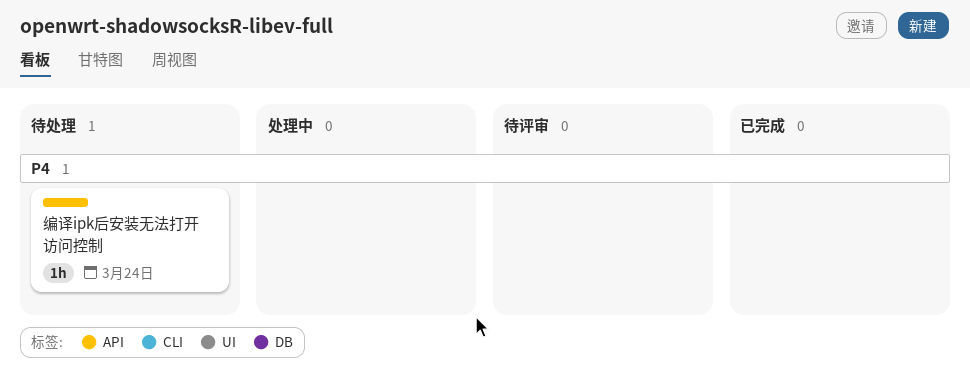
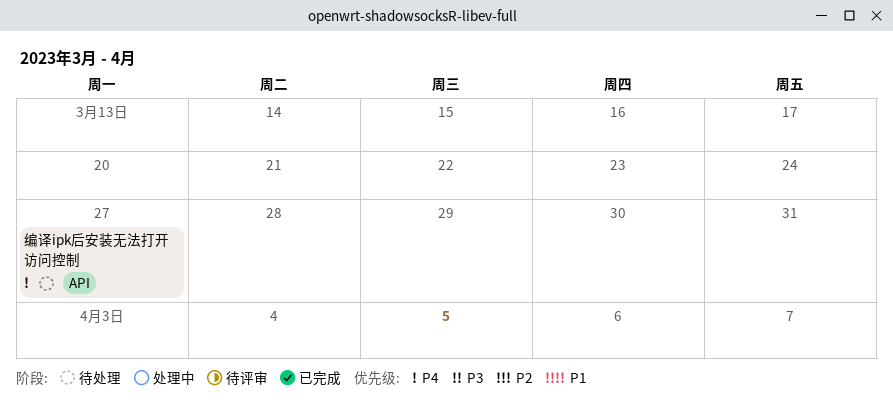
编译ipk后安装无法打开访问控制, due: Mar 24 -> Mar 27

